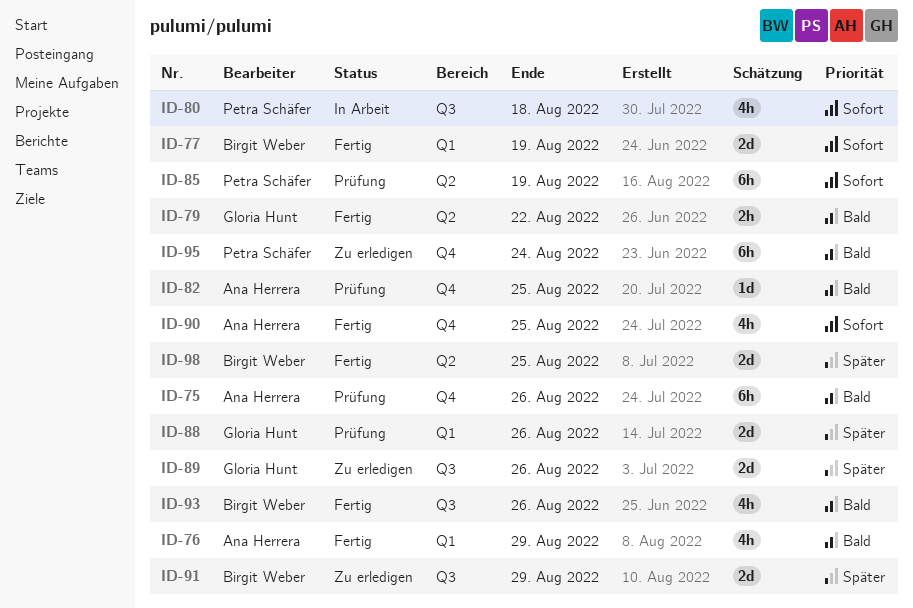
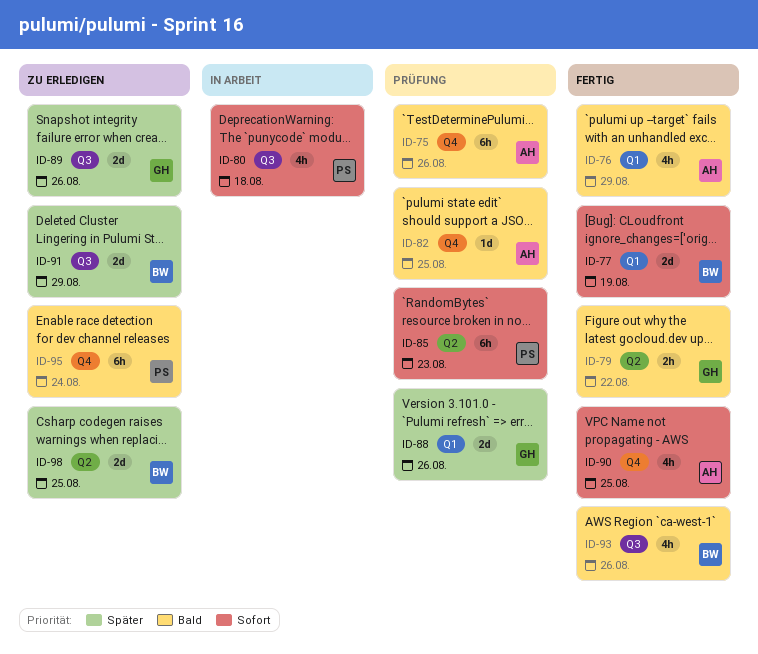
ID-85, due: Aug 19 -> Aug 23
ID-98, status: Fertig -> Zu erledigen

